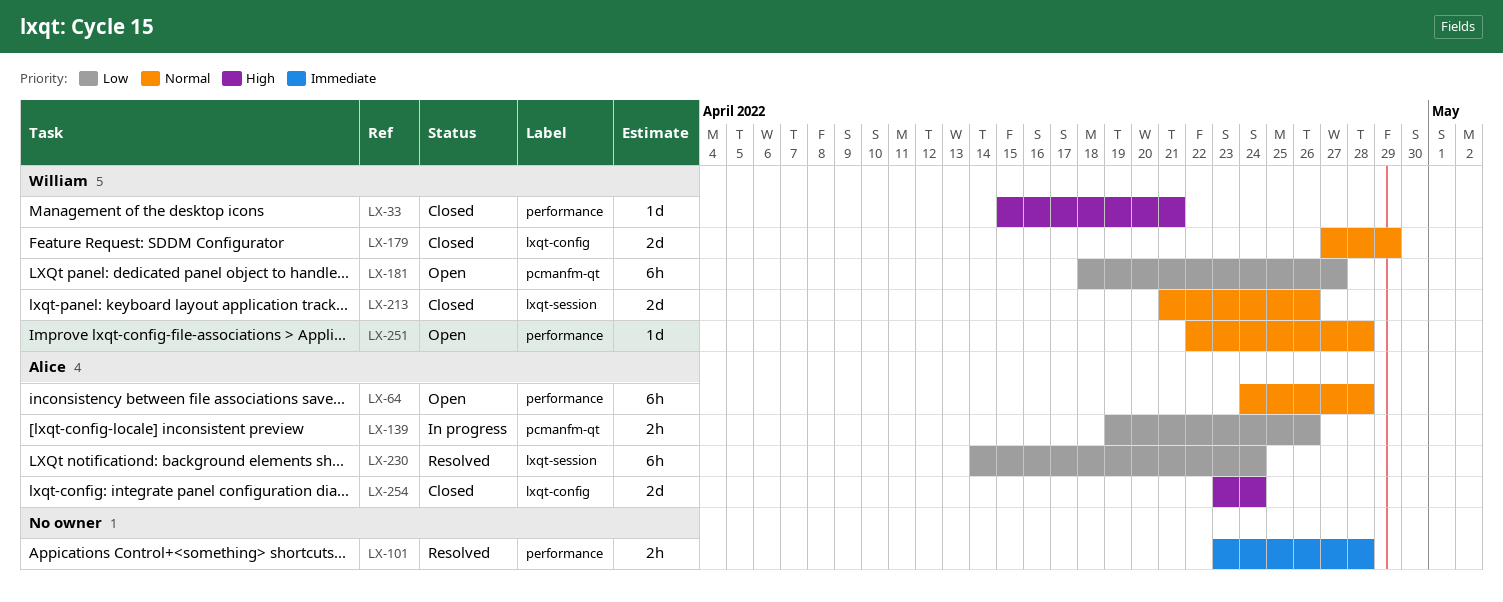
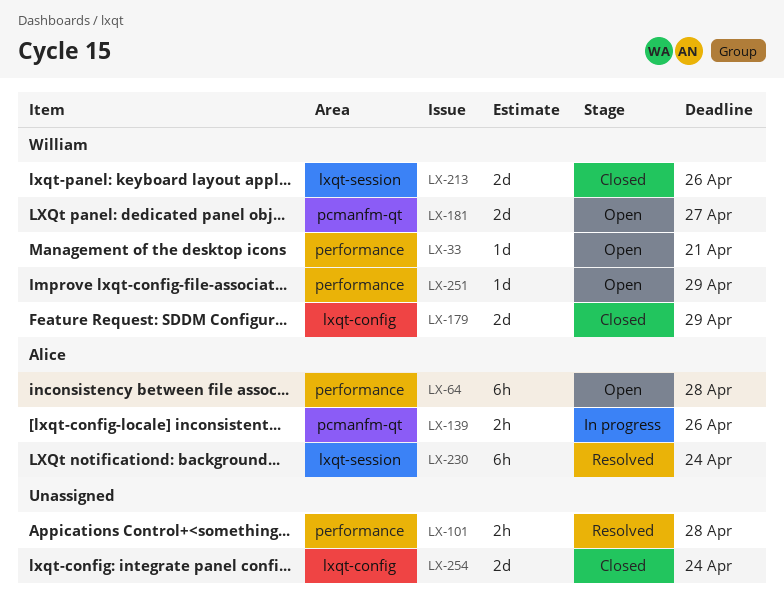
LX-33, status: Closed -> Open
LX-181, estimate: 6h -> 2d
LX-251, due: Apr 28 -> Apr 29
LX-254, owner: Alice -> none

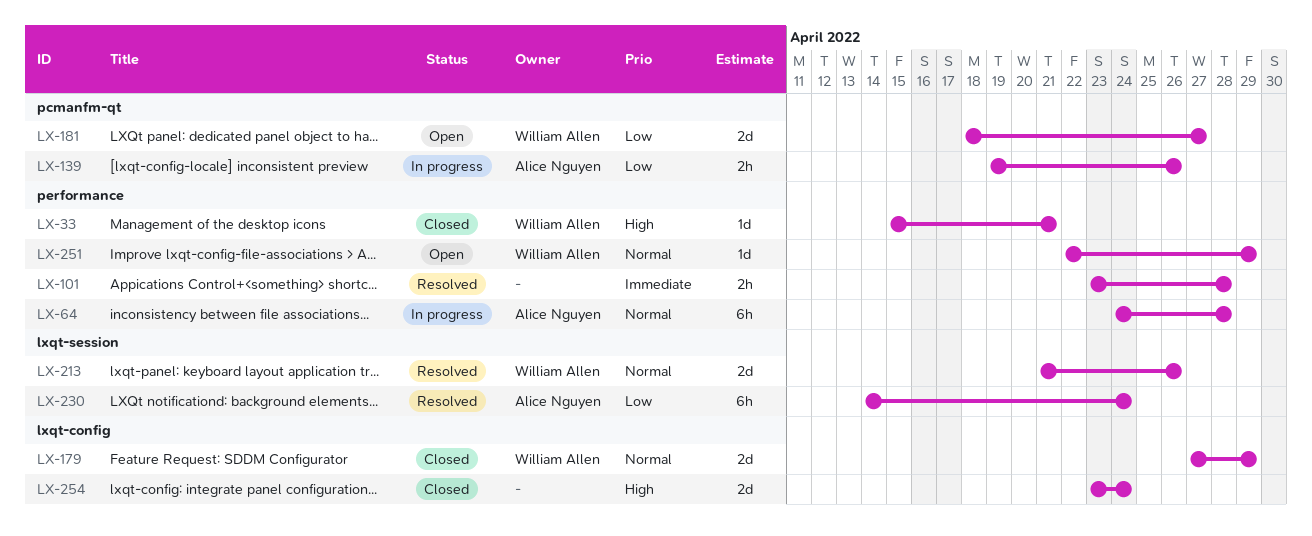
LX-33, status: Open -> Closed
LX-64, status: Open -> In progress
LX-213, status: Closed -> Resolved

